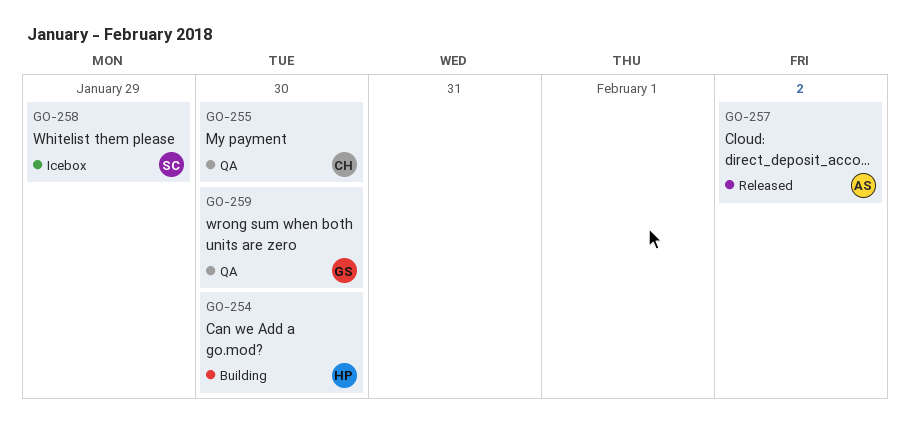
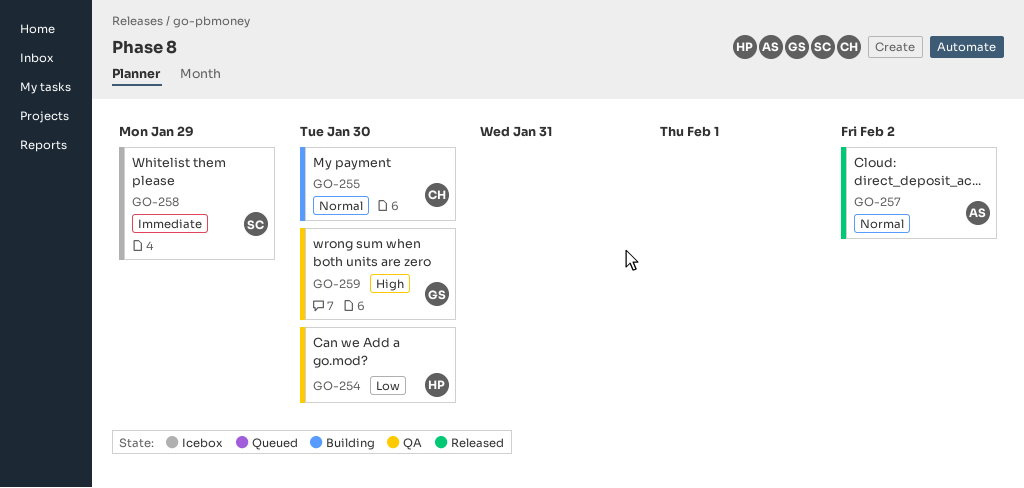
GO-254, status: Building -> QA
GO-255, status: QA -> Building

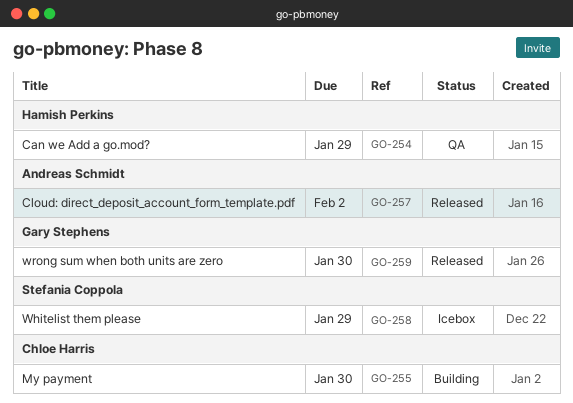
GO-254, due: Jan 30 -> Jan 29
GO-259, status: QA -> Released

